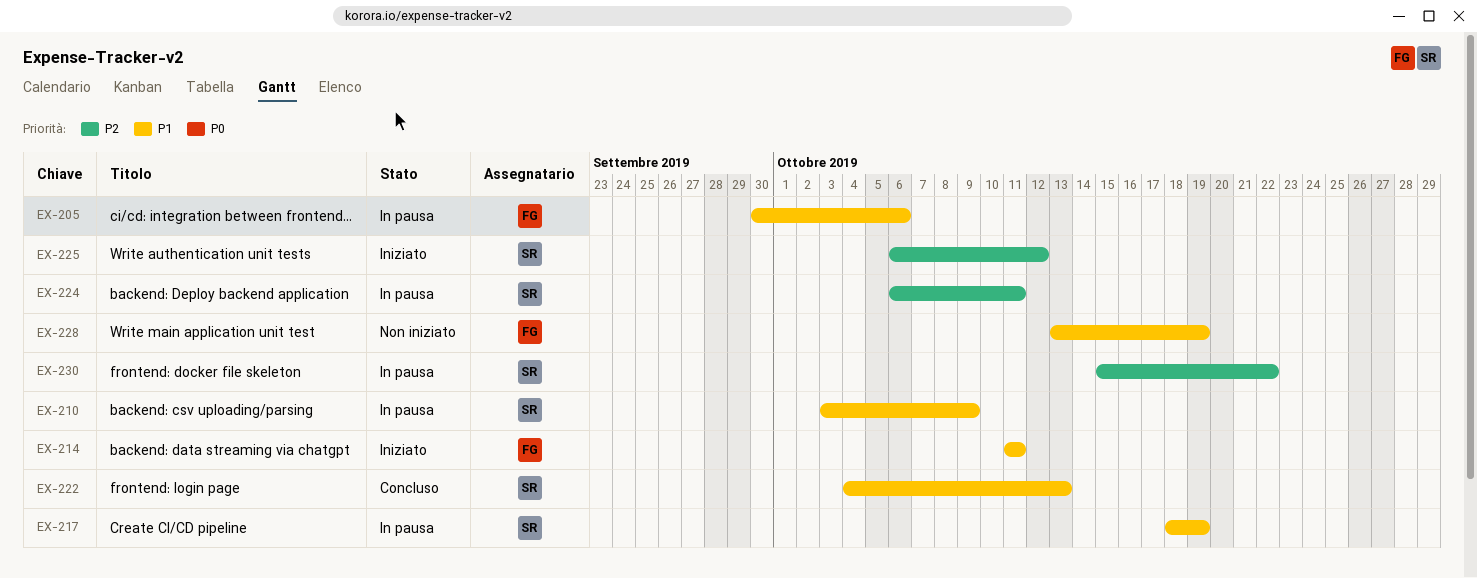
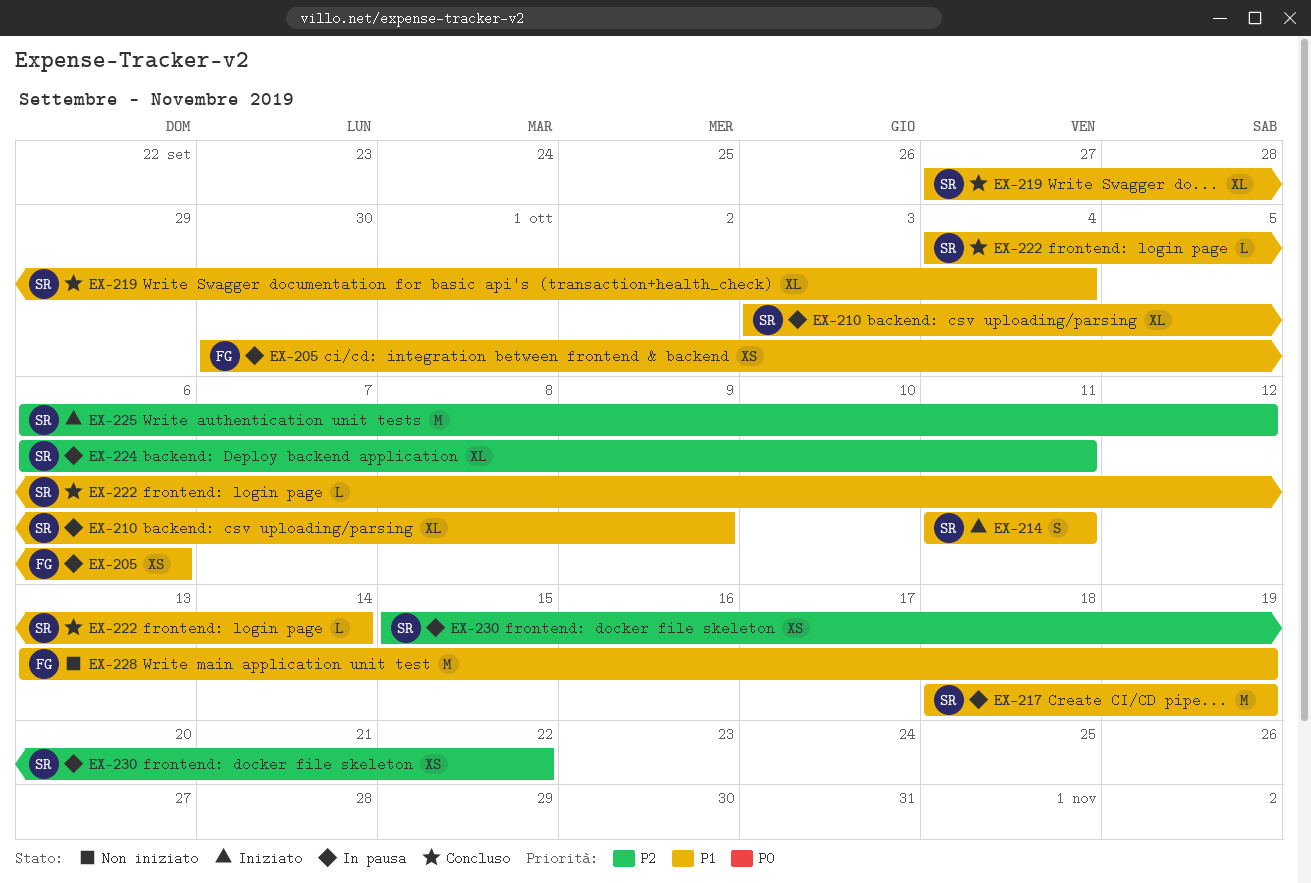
EX-214, owner: FG -> SR
EX-219: none -> present
EX-222, due: Oct 13 -> Oct 14

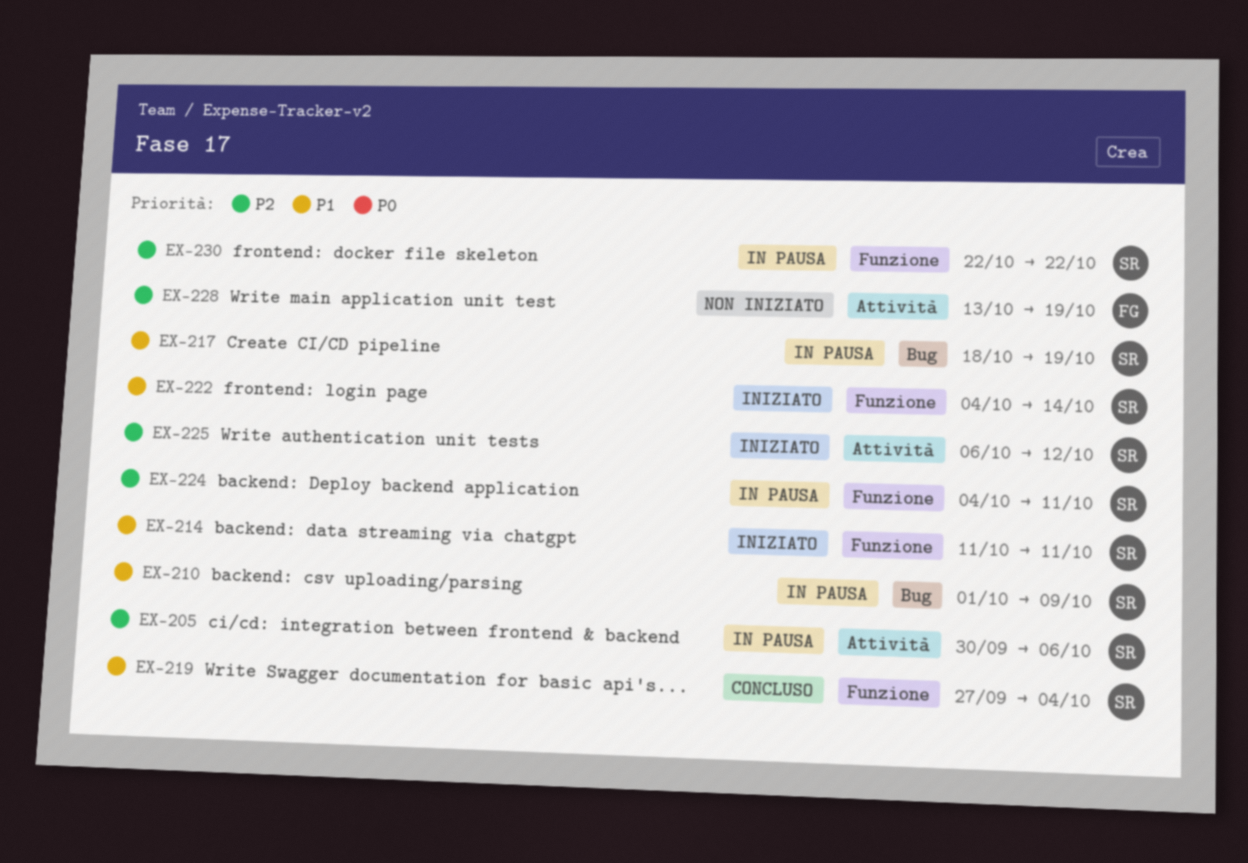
EX-205, owner: FG -> SR
EX-205, priority: P1 -> P2
EX-210, start: Oct 3 -> Oct 1
EX-222, status: Concluso -> Iniziato
EX-224, start: Oct 6 -> Oct 4
EX-228, priority: P1 -> P2
EX-230, start: Oct 15 -> Oct 22

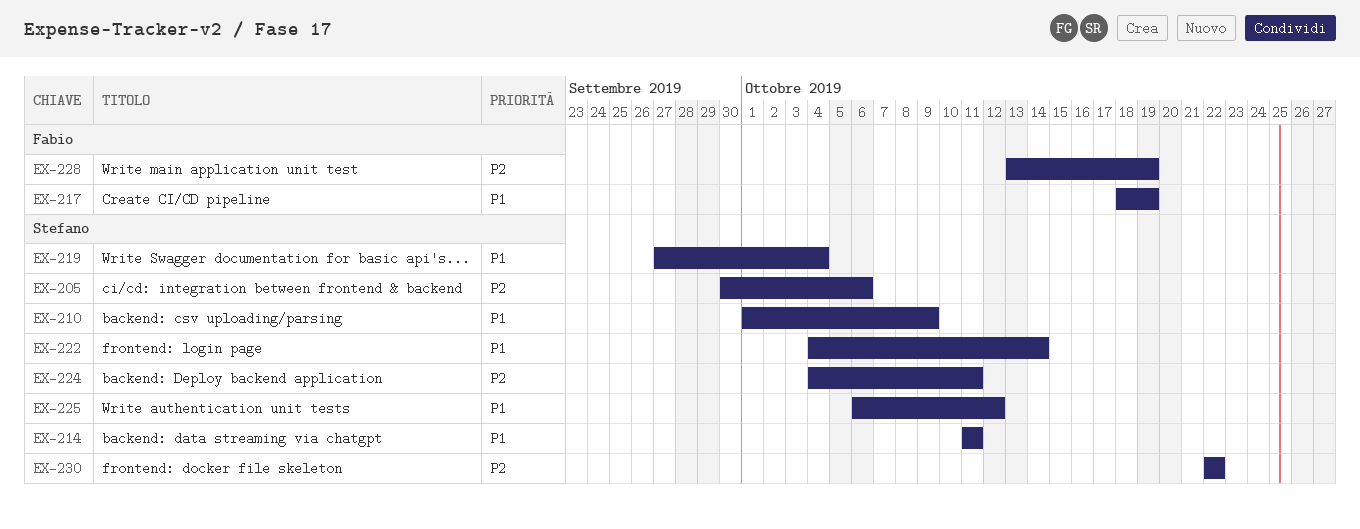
EX-217, owner: Stefano -> Fabio
EX-225, priority: P2 -> P1

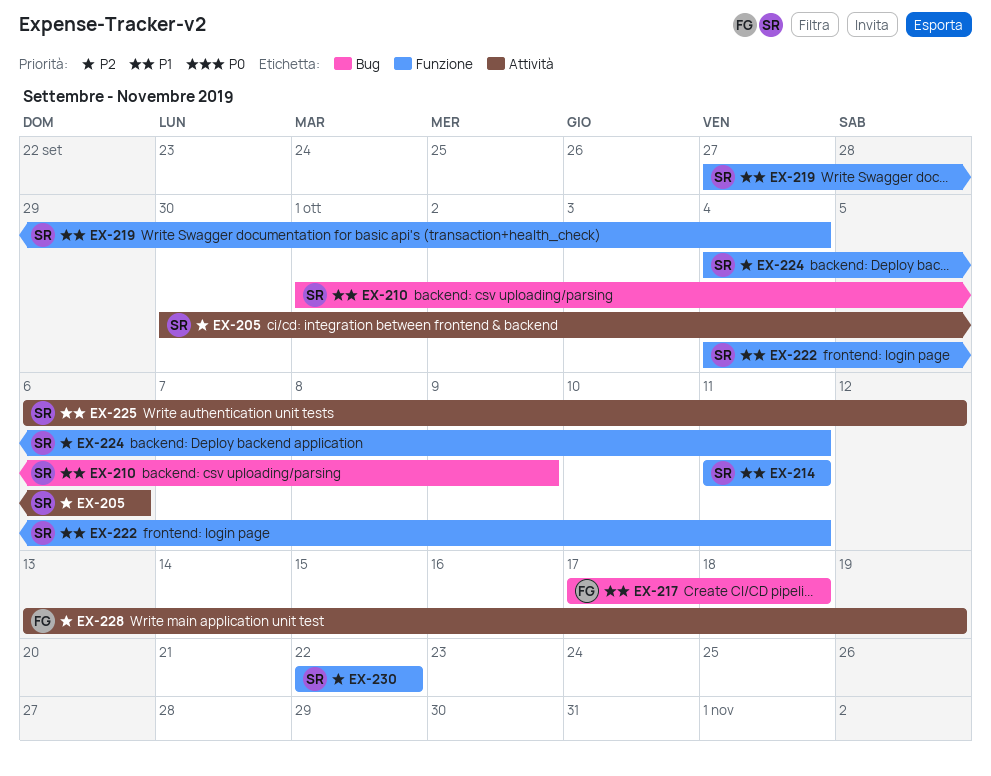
EX-217, start: Oct 18 -> Oct 17
EX-217, due: Oct 19 -> Oct 18
EX-222, due: Oct 14 -> Oct 11

